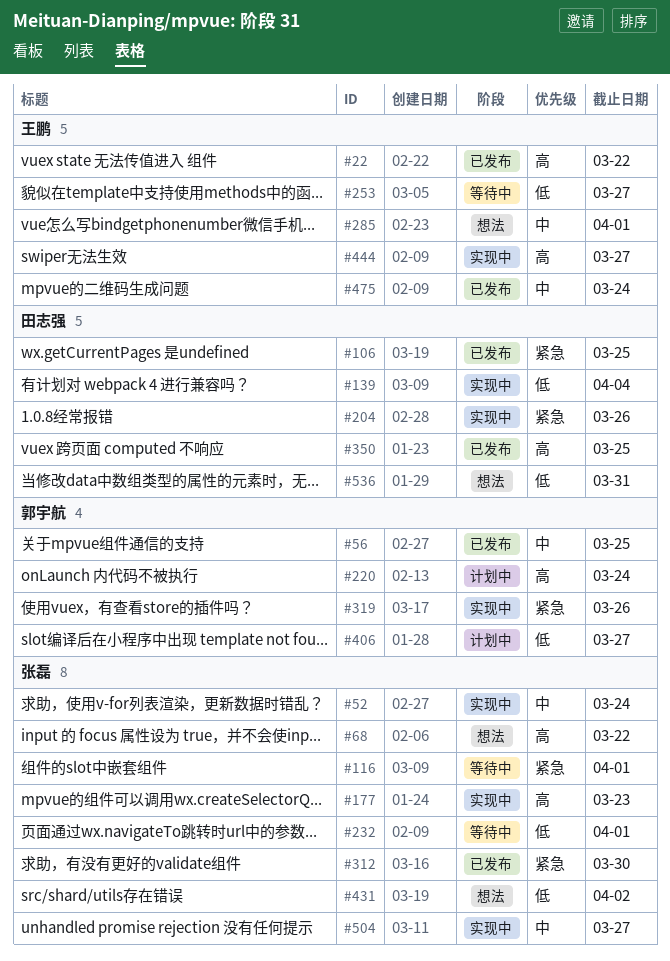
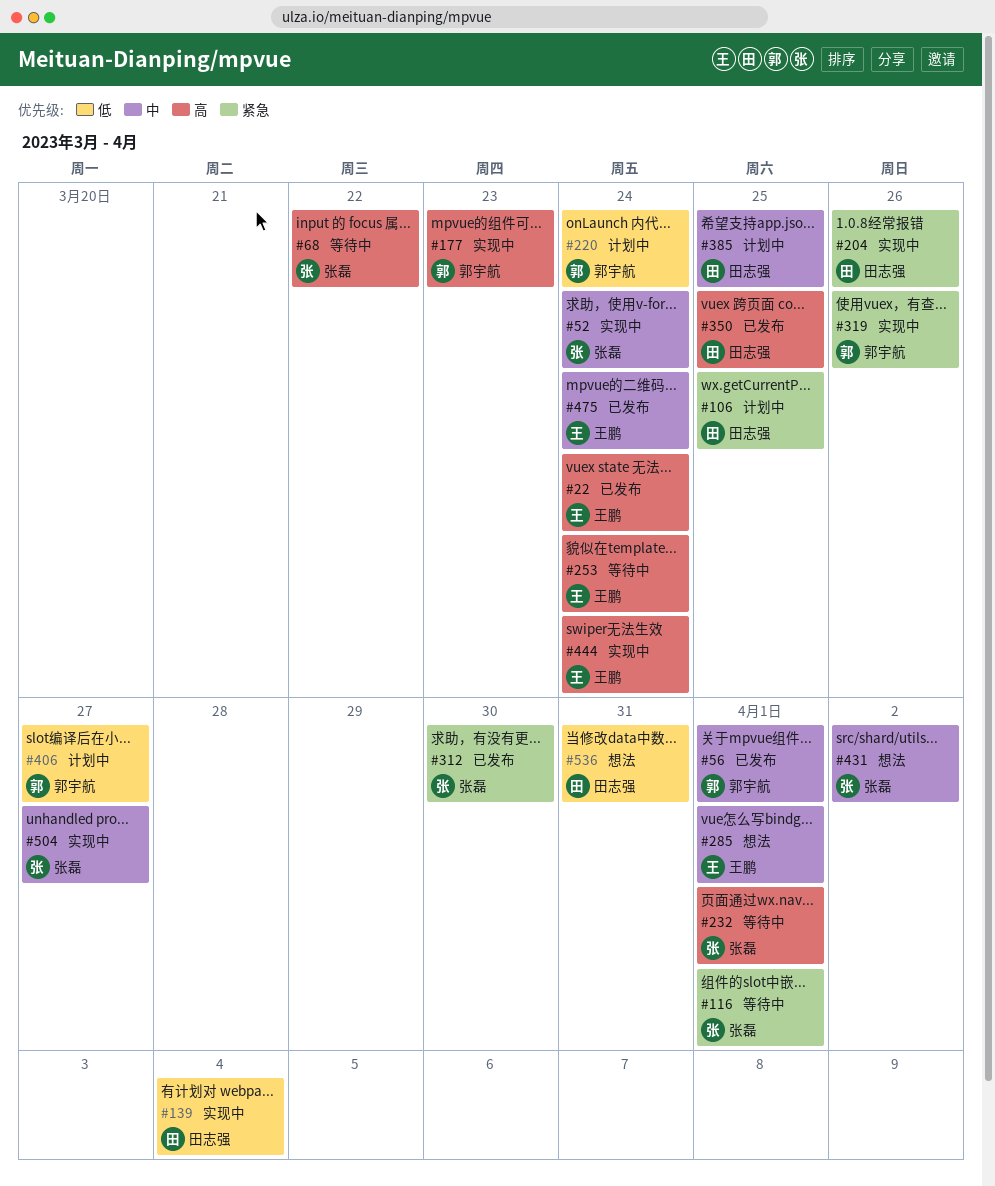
#22, due: Mar 22 -> Mar 24
#56, due: Mar 25 -> Apr 1
#68, status: 想法 -> 等待中
#106, status: 已发布 -> 计划中
#177, owner: 张磊 -> 郭宇航
#220, priority: 高 -> 低
#232, priority: 低 -> 高
#253, priority: 低 -> 高
#253, due: Mar 27 -> Mar 24
#385: none -> present
#431, priority: 低 -> 中
#444, due: Mar 27 -> Mar 24

